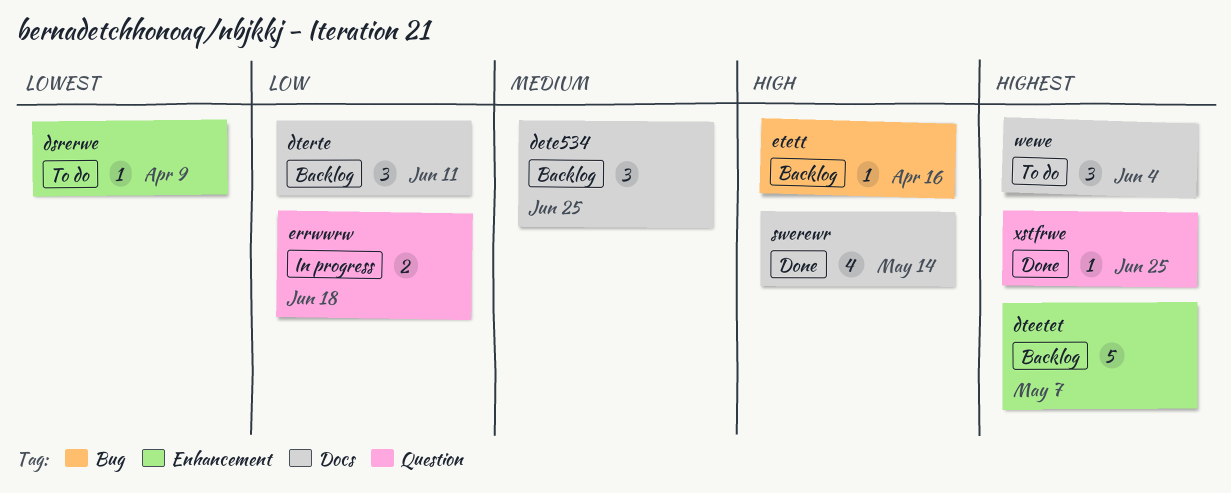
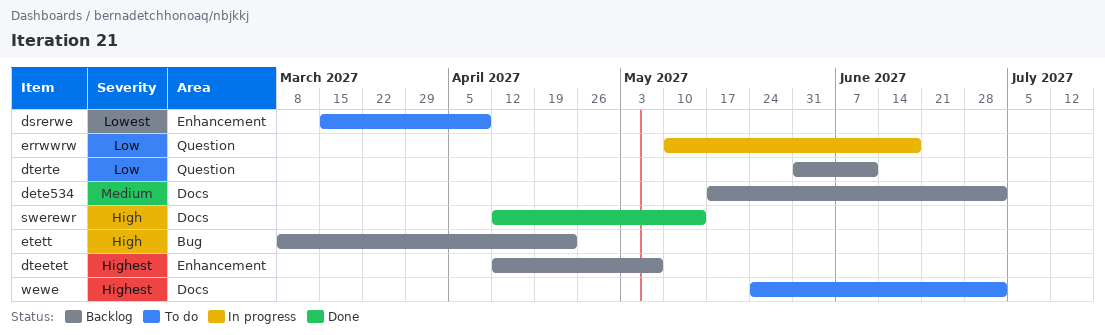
dete534, due: Jun 25 -> Jul 2
dterte, label: Docs -> Question
etett, due: Apr 16 -> Apr 23
wewe, due: Jun 4 -> Jul 2
xstfrwe: present -> none

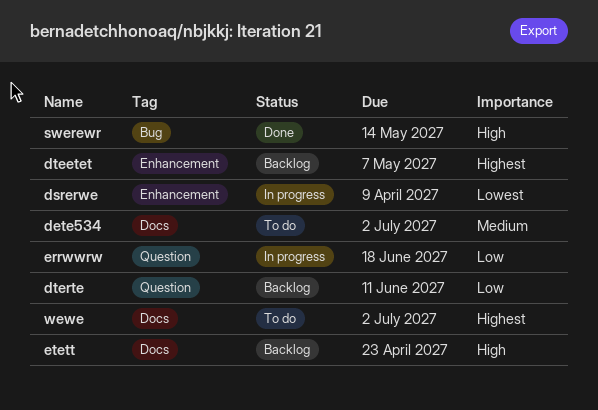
dete534, status: Backlog -> To do
dsrerwe, status: To do -> In progress
etett, label: Bug -> Docs
swerewr, label: Docs -> Bug

